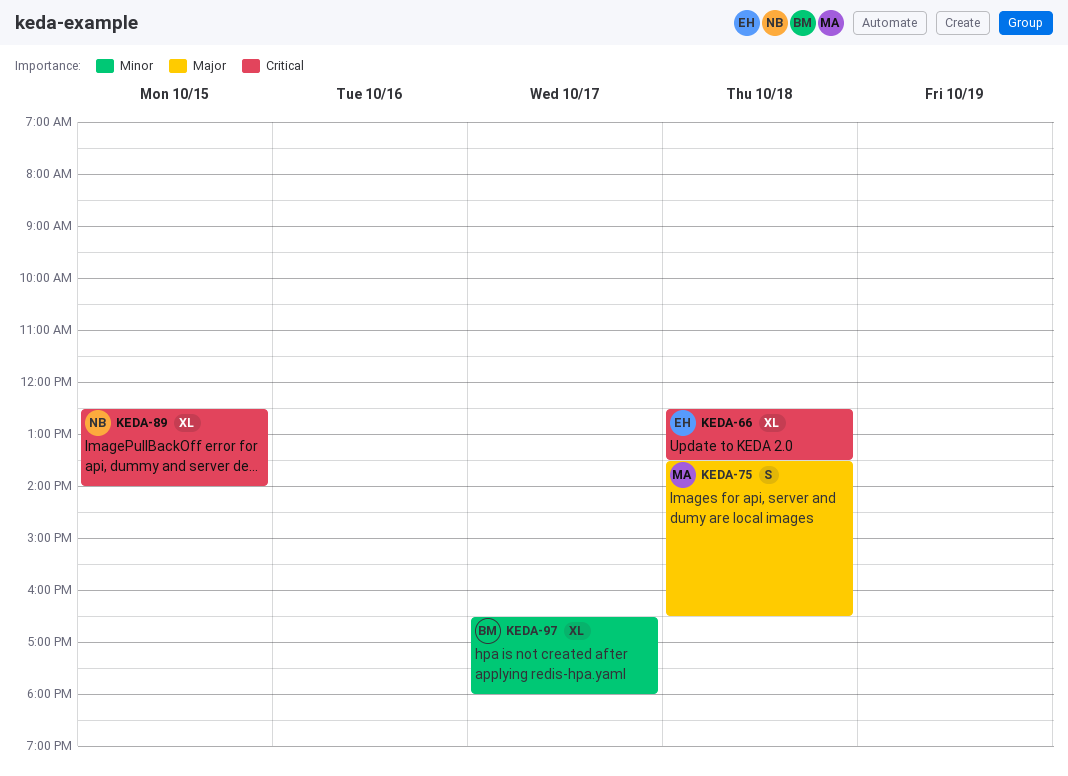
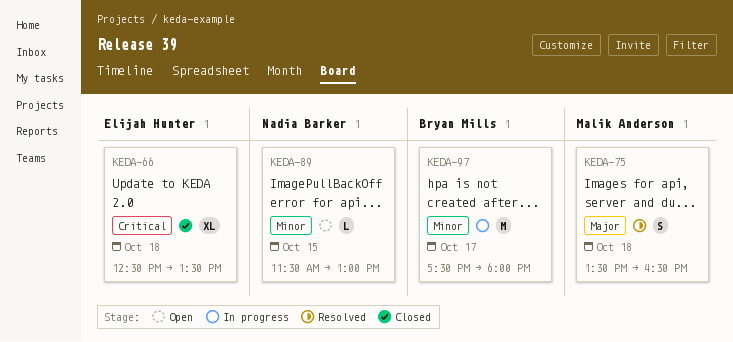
KEDA-89, priority: Critical -> Minor
KEDA-89, estimate: XL -> L
KEDA-89, begins: 12:30 -> 11:30
KEDA-89, ends: 14:00 -> 13:00
KEDA-97, estimate: XL -> M
KEDA-97, begins: 16:30 -> 17:30

